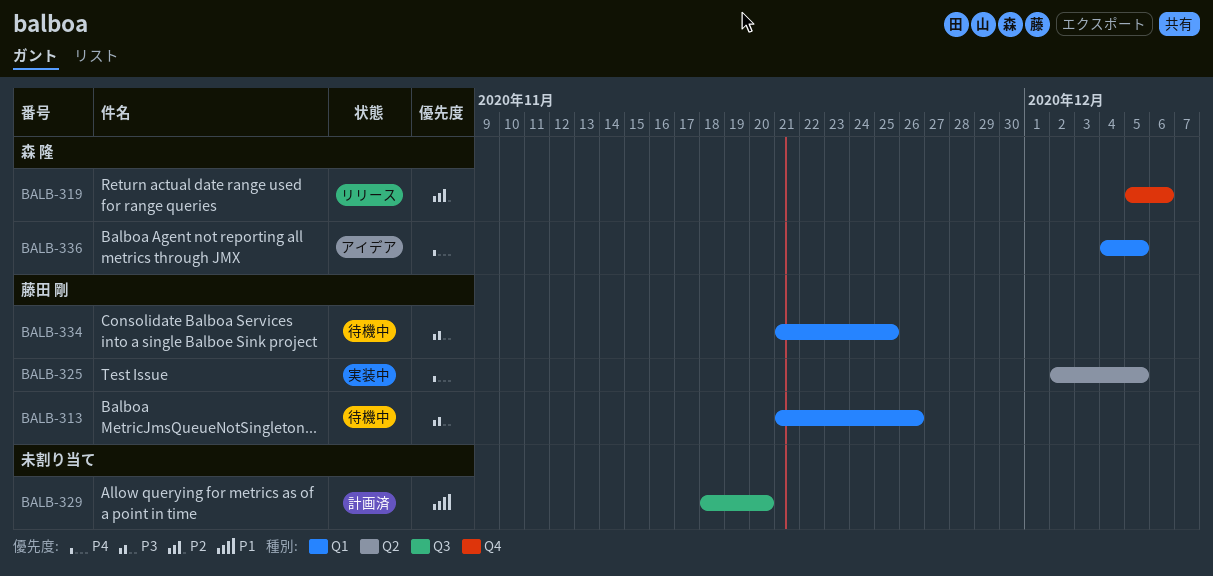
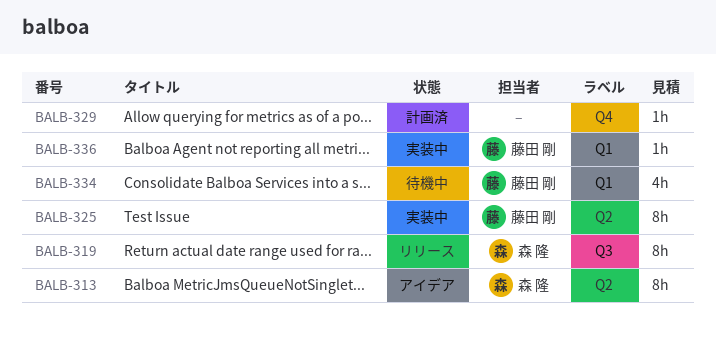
BALB-313, status: 待機中 -> アイデア
BALB-313, owner: 藤田 剛 -> 森 隆
BALB-313, label: Q1 -> Q2
BALB-319, label: Q4 -> Q3
BALB-329, label: Q3 -> Q4
BALB-336, status: アイデア -> 実装中
BALB-336, owner: 森 隆 -> 藤田 剛

